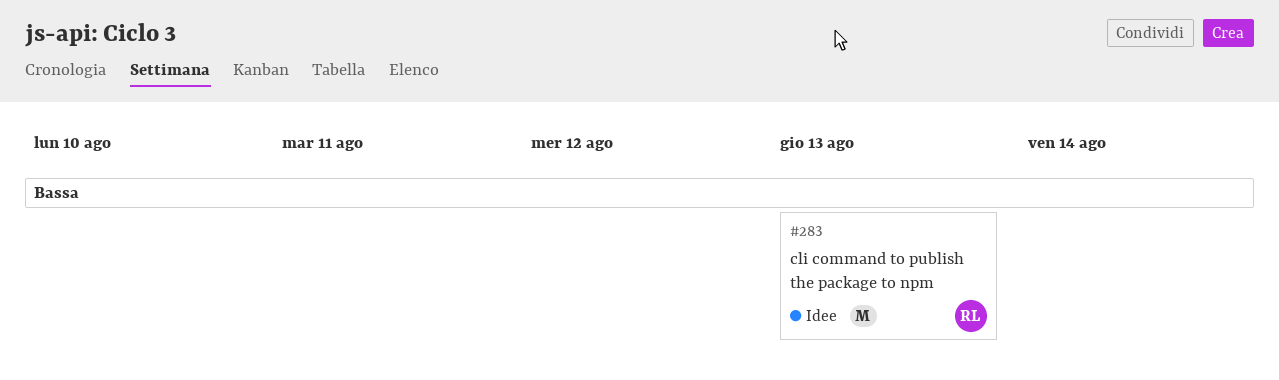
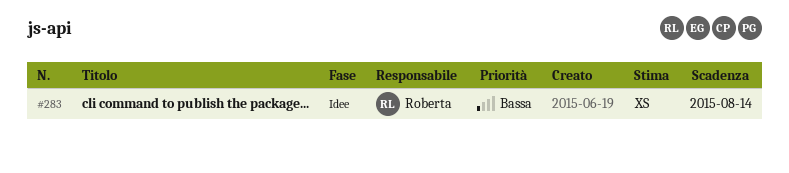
#283, estimate: M -> XS
#283, due: Aug 13 -> Aug 14

